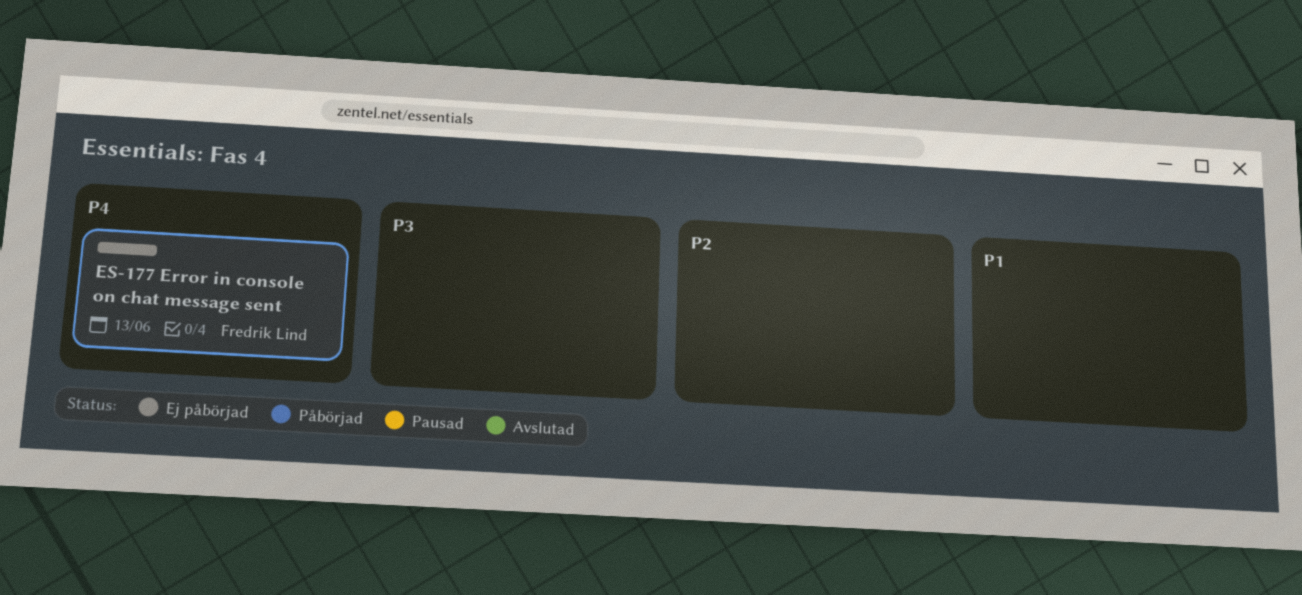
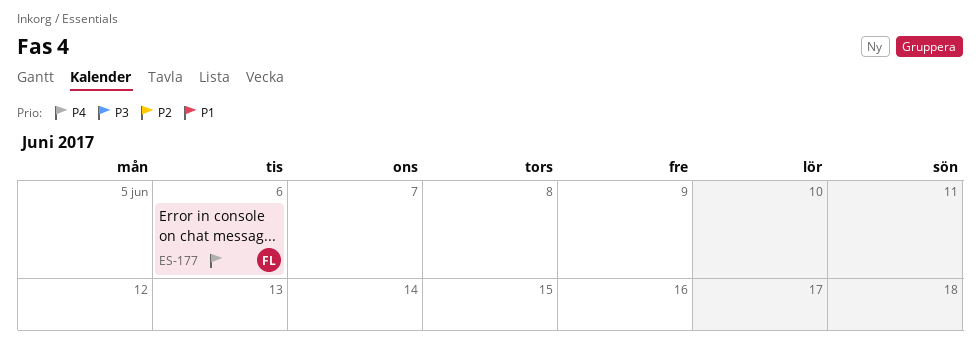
ES-177, due: Jun 13 -> Jun 6

